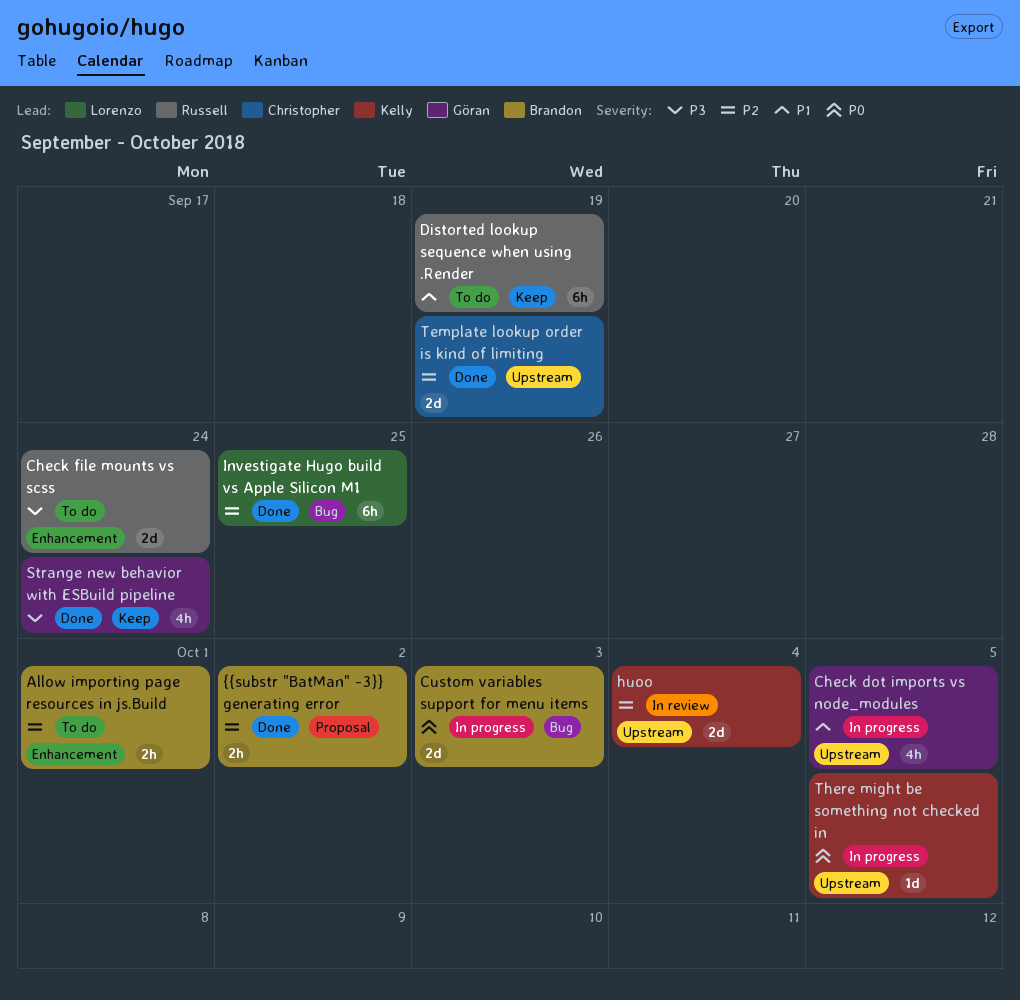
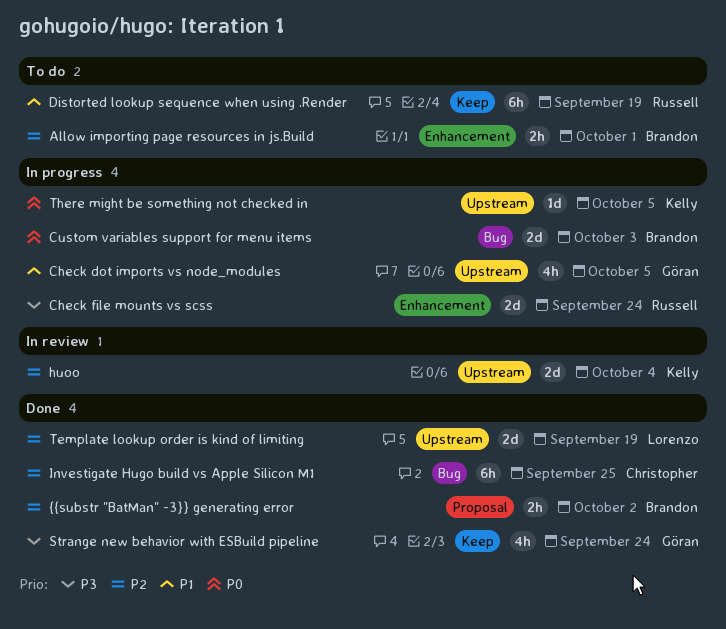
Check file mounts vs scss, status: To do -> In progress
Investigate Hugo build vs Apple Silicon M1, owner: Lorenzo -> Christopher
Template lookup order is kind of limiting, owner: Christopher -> Lorenzo

